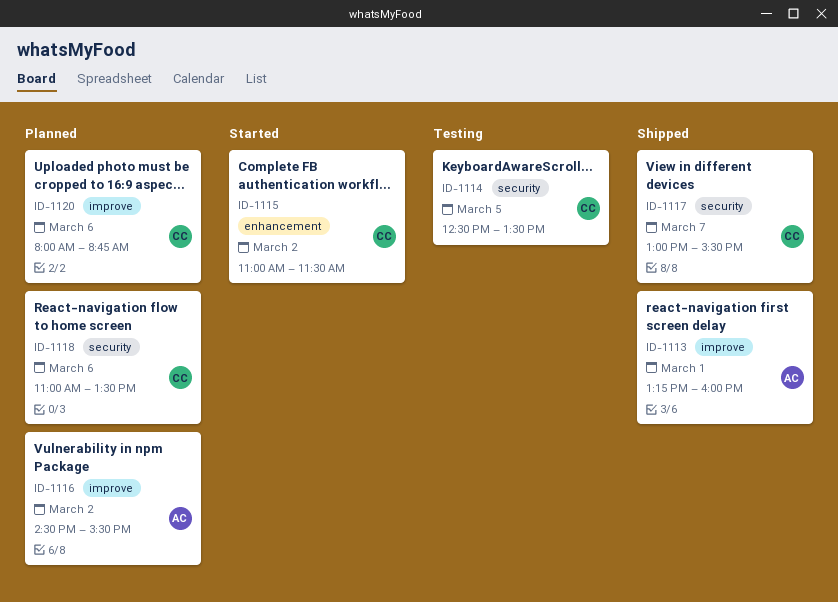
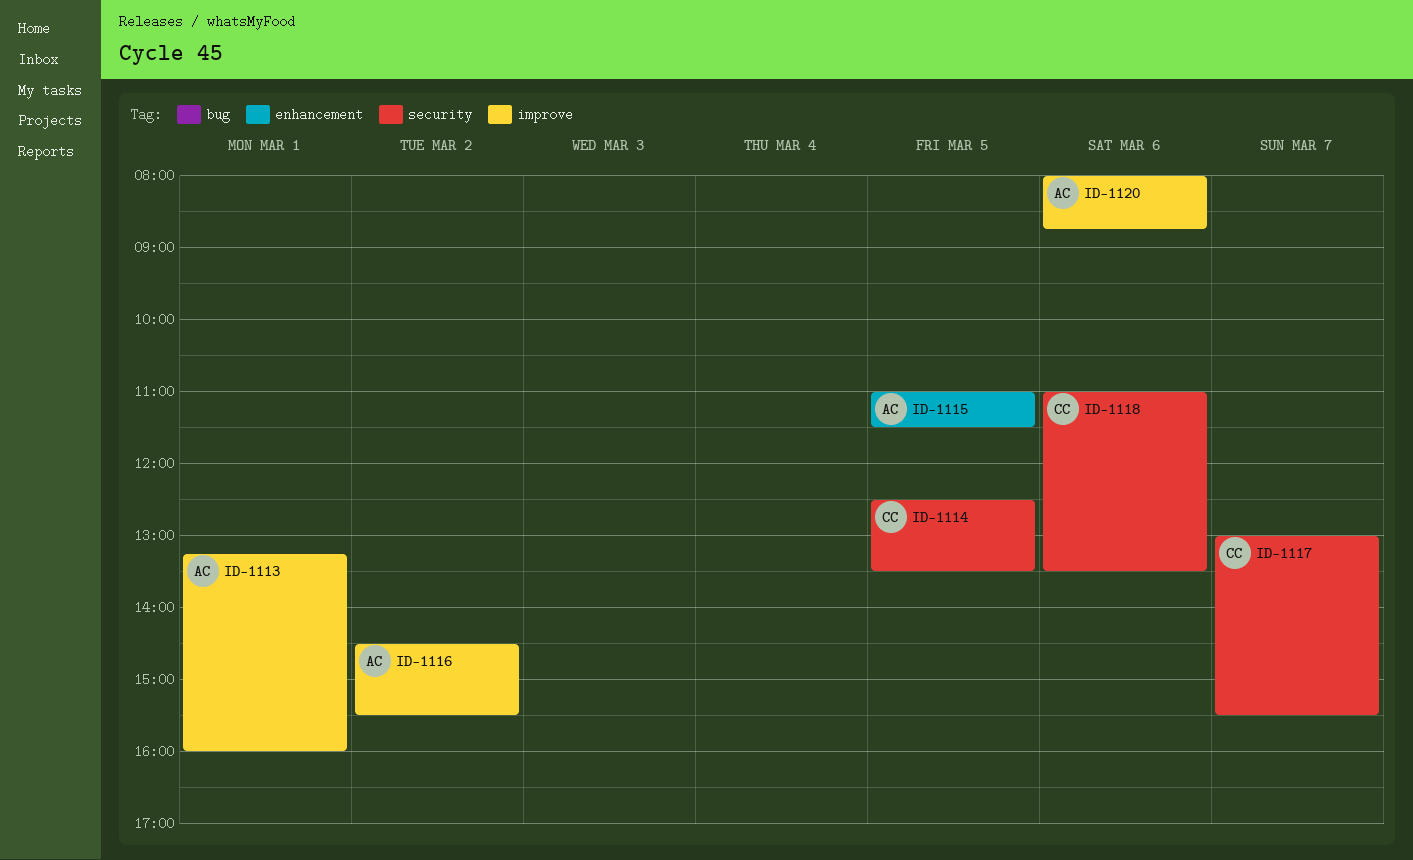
ID-1115, owner: CC -> AC
ID-1115, day: Mar 2 -> Mar 5
ID-1120, owner: CC -> AC

